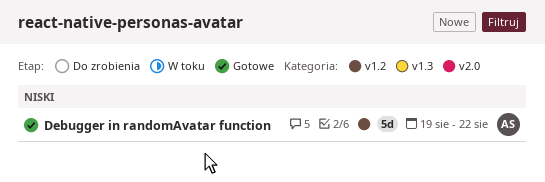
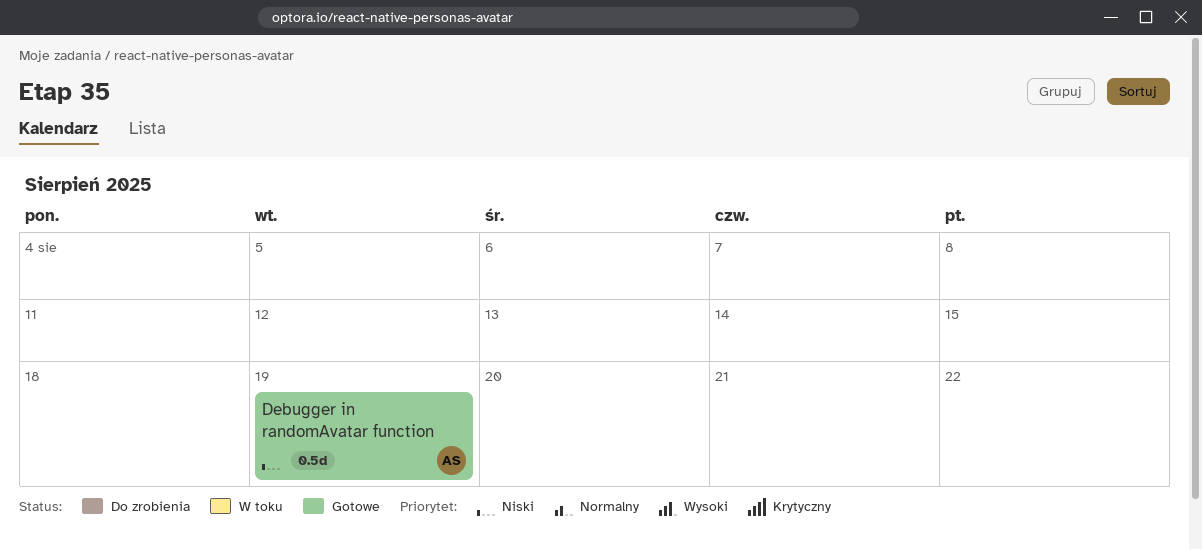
Debugger in randomAvatar function, estimate: 5d -> 0.5d
Debugger in randomAvatar function, due: Aug 22 -> Aug 19

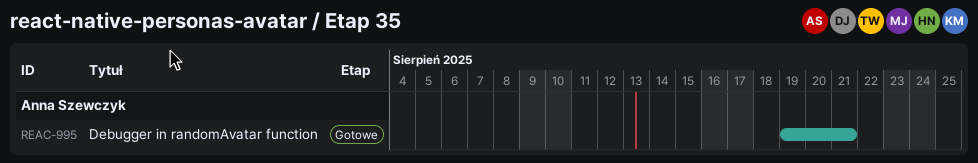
Debugger in randomAvatar function, due: Aug 19 -> Aug 21

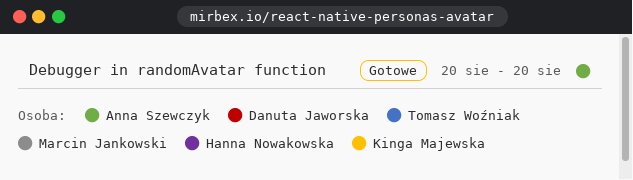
Debugger in randomAvatar function, start: Aug 19 -> Aug 20
Debugger in randomAvatar function, due: Aug 21 -> Aug 20

